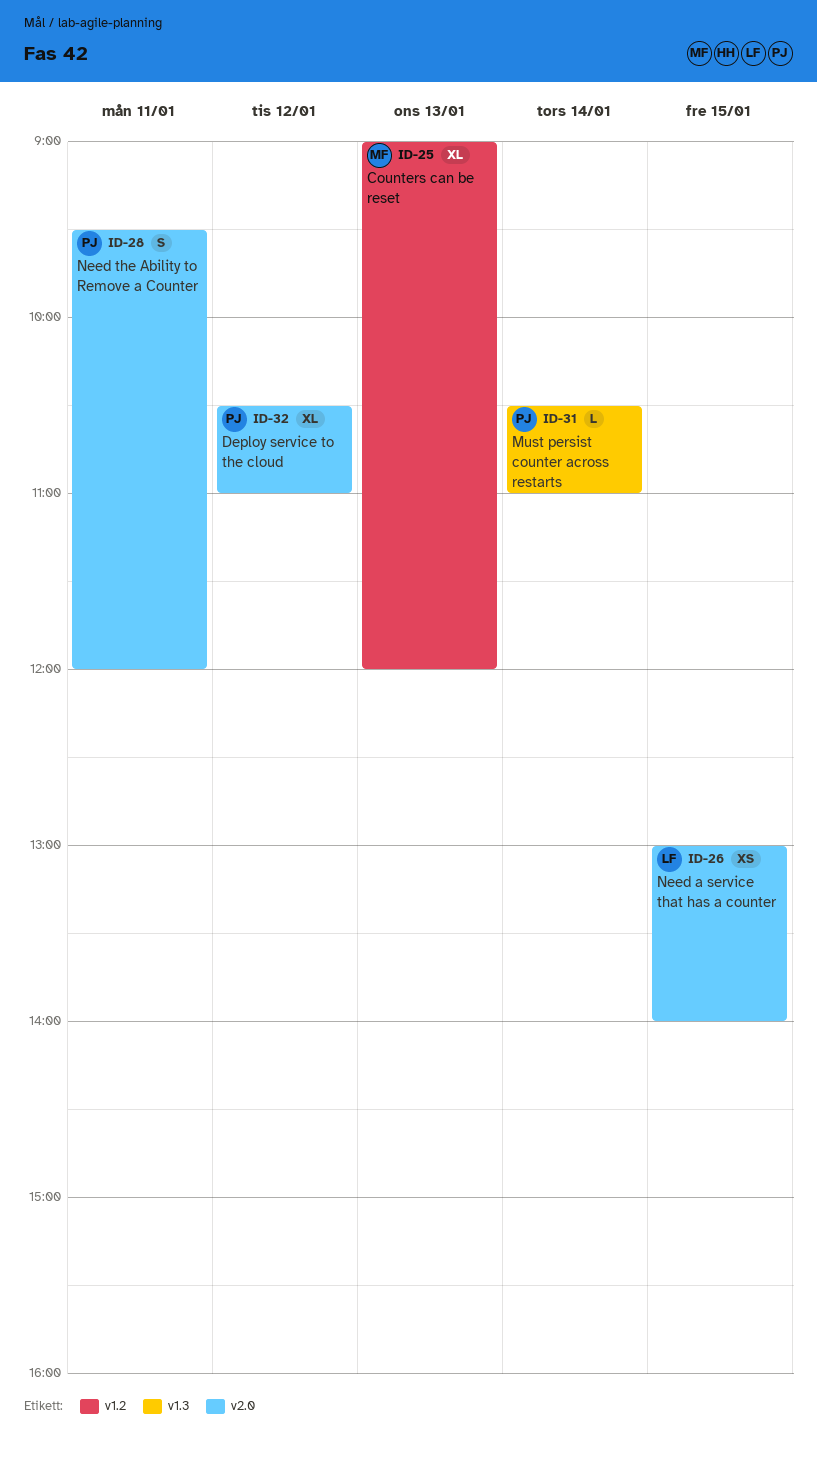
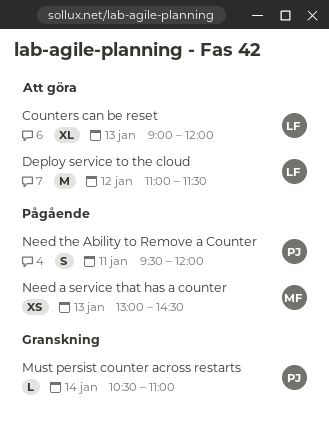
Counters can be reset, owner: MF -> LF
Deploy service to the cloud, owner: PJ -> LF
Deploy service to the cloud, estimate: XL -> M
Deploy service to the cloud, begins: 10:30 -> 11:00
Deploy service to the cloud, ends: 11:00 -> 11:30
Need a service that has a counter, owner: LF -> MF
Need a service that has a counter, day: Jan 15 -> Jan 13
Need a service that has a counter, ends: 14:00 -> 14:30

